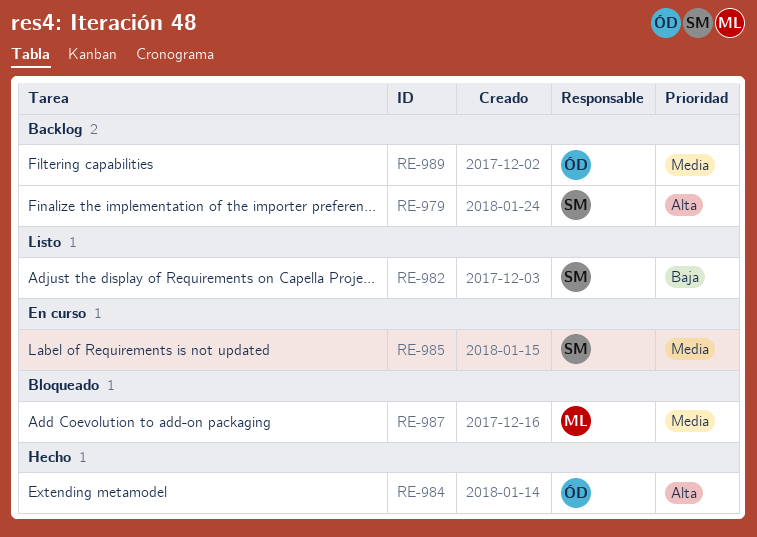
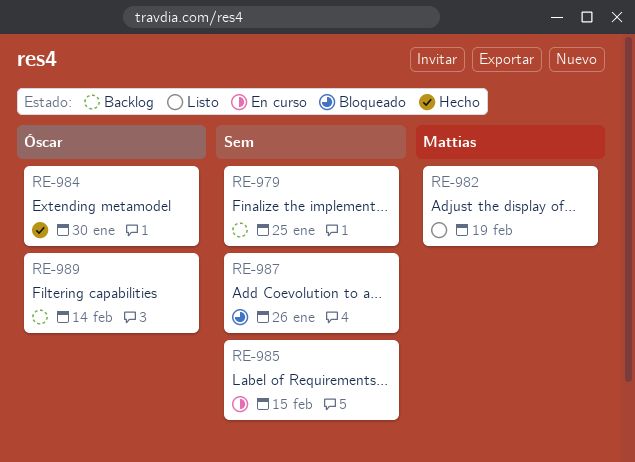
RE-982, owner: Sem -> Mattias
RE-987, owner: Mattias -> Sem

